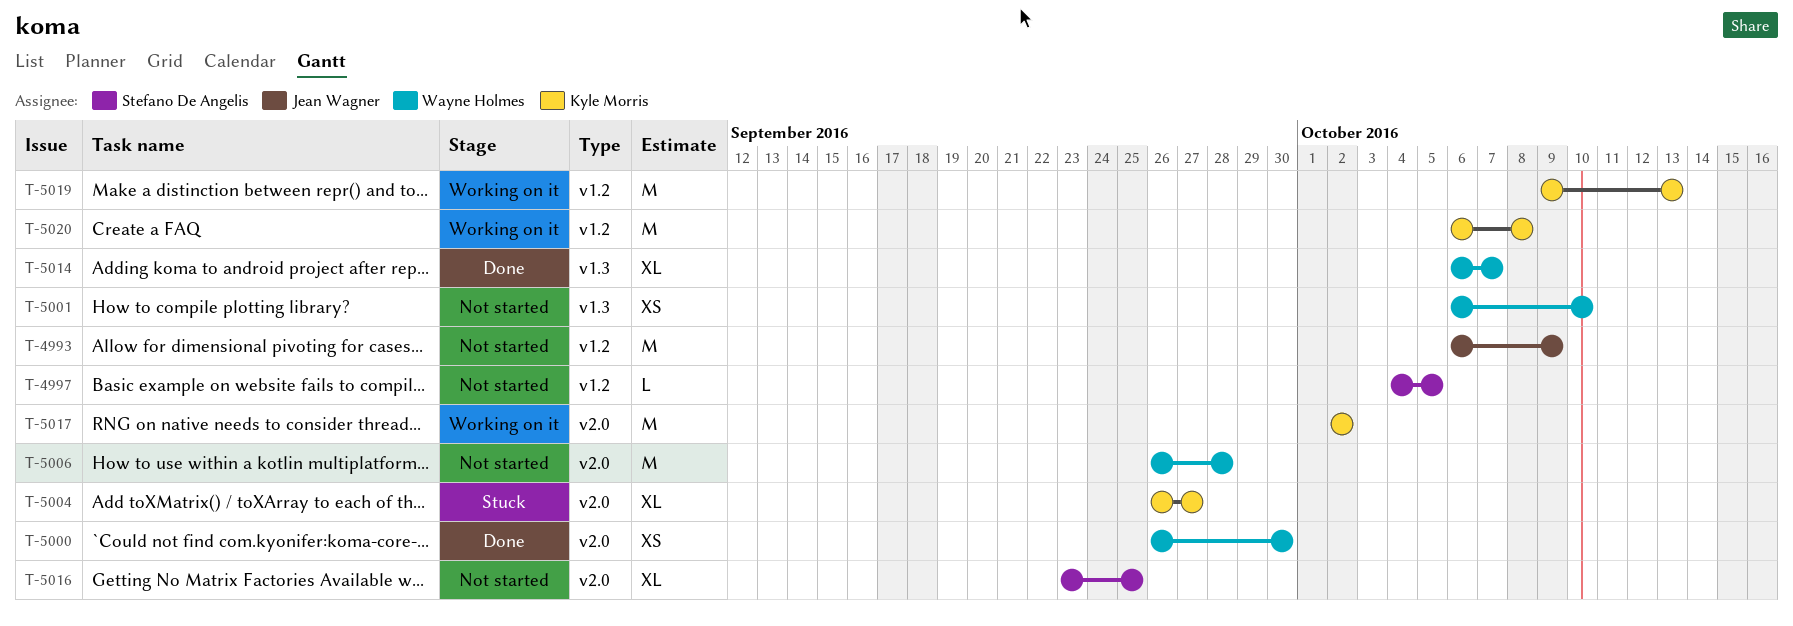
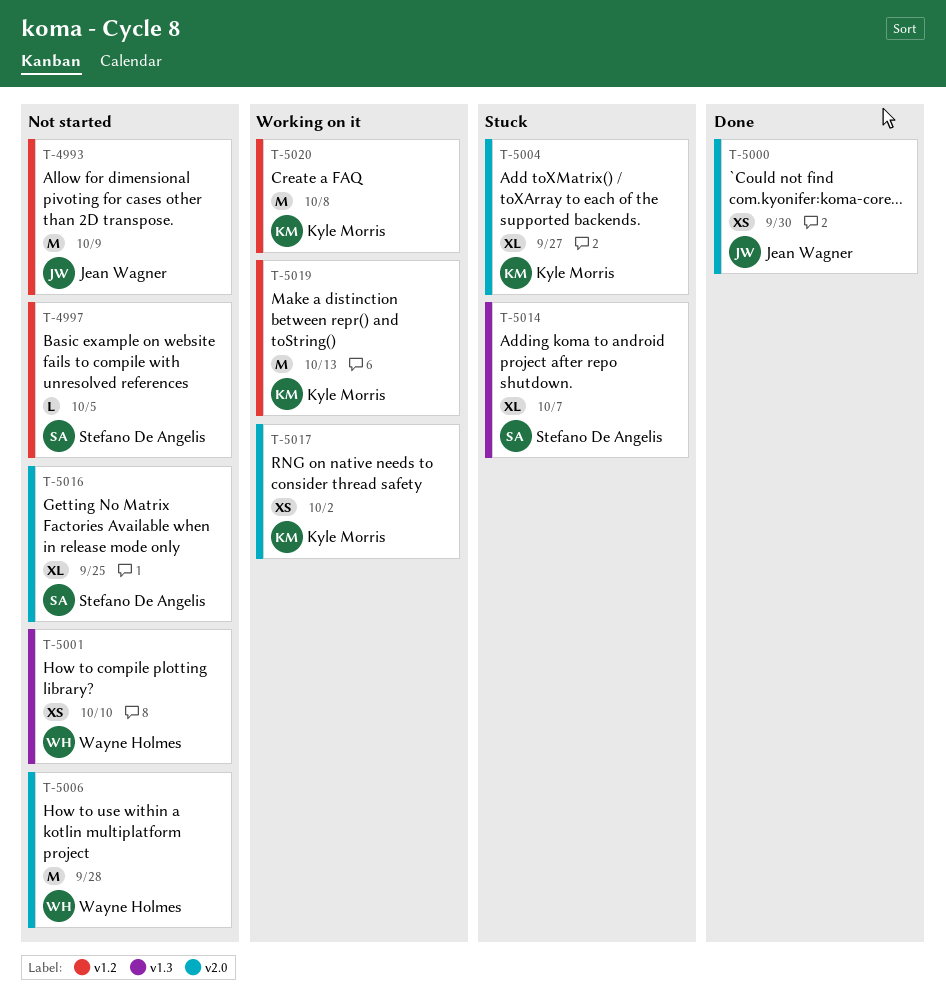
T-5000, owner: Wayne Holmes -> Jean Wagner
T-5014, status: Done -> Stuck
T-5014, owner: Wayne Holmes -> Stefano De Angelis
T-5017, estimate: M -> XS

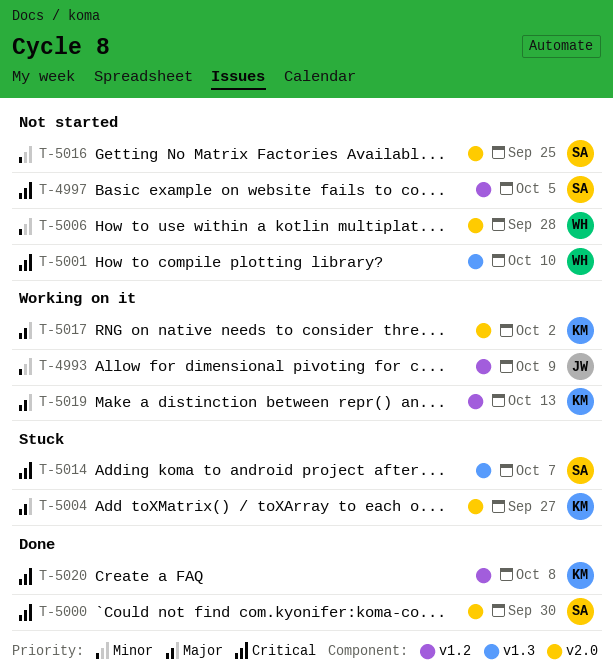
T-4993, status: Not started -> Working on it
T-5000, owner: Jean Wagner -> Stefano De Angelis
T-5020, status: Working on it -> Done

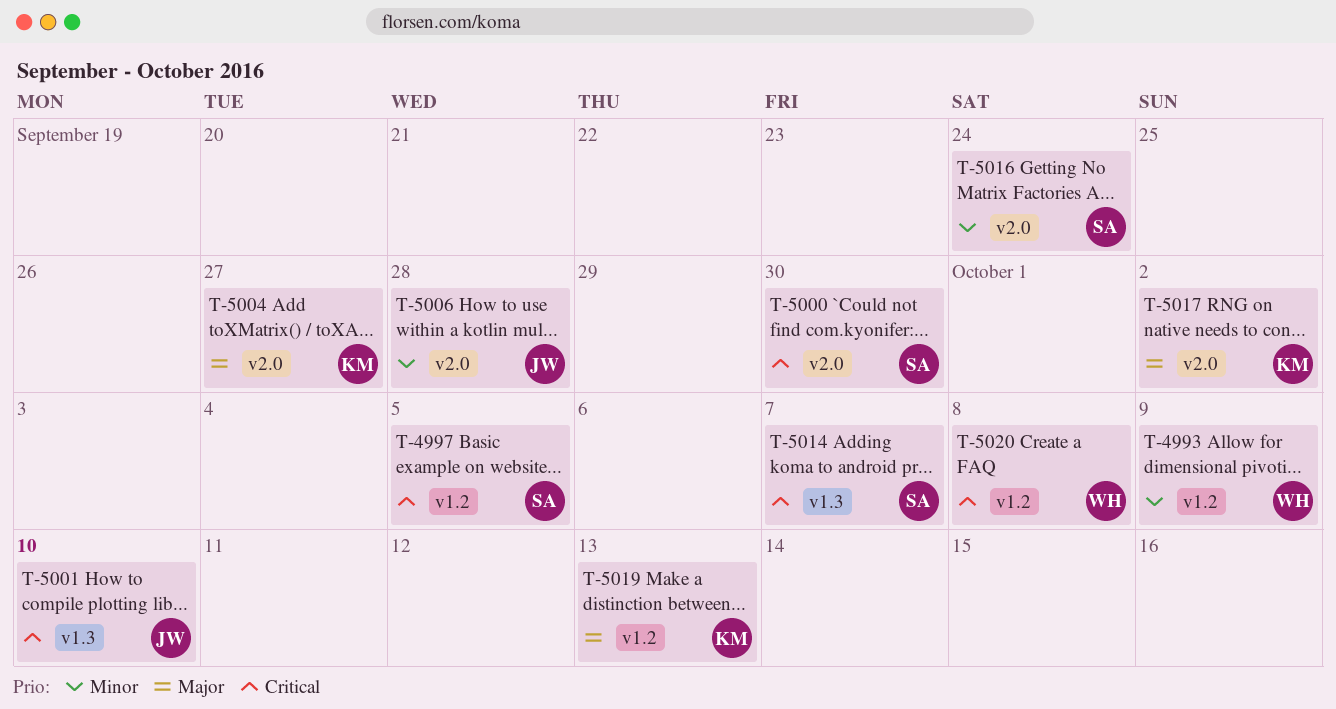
T-4993, owner: JW -> WH
T-5001, owner: WH -> JW
T-5006, owner: WH -> JW
T-5016, due: Sep 25 -> Sep 24
T-5020, owner: KM -> WH

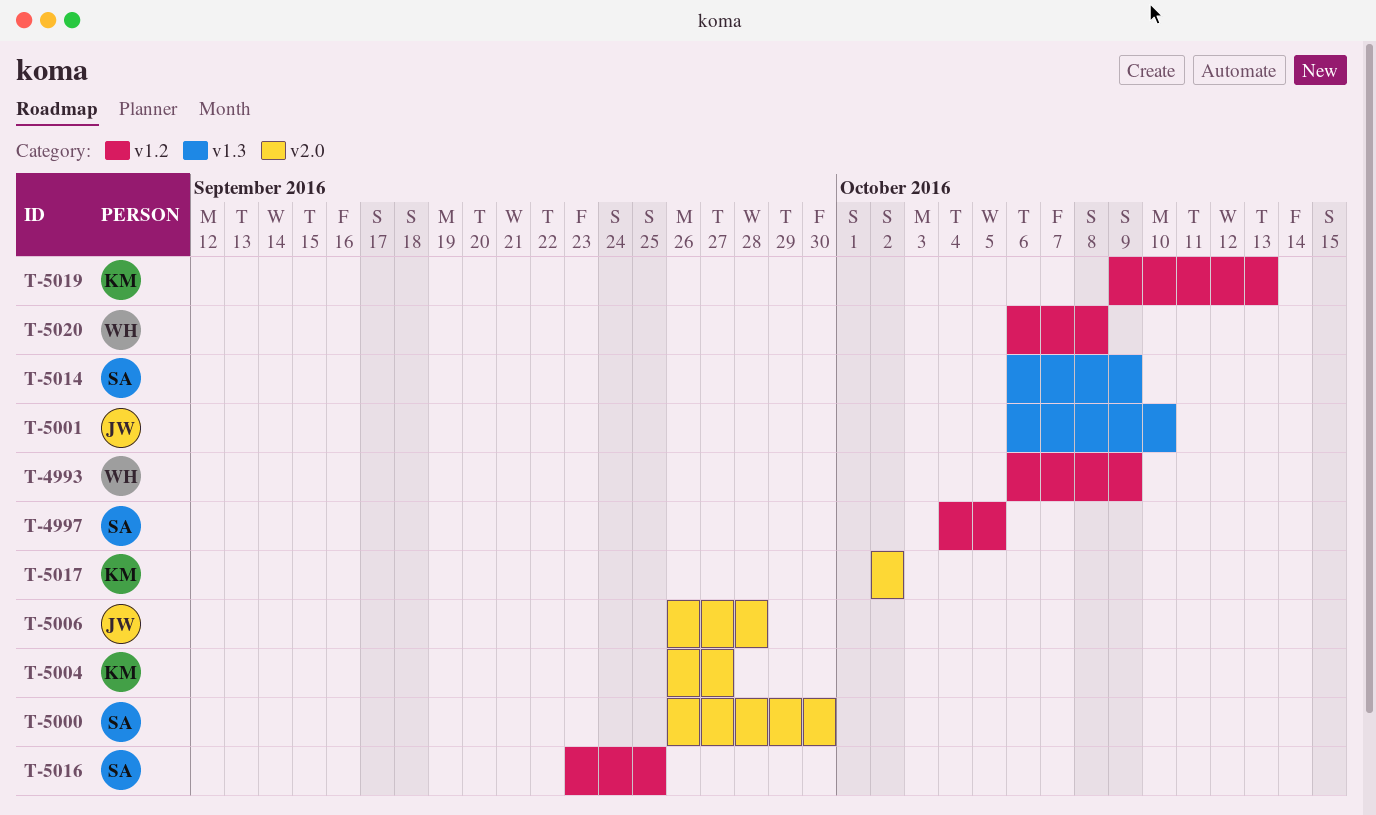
T-5014, due: Oct 7 -> Oct 9
T-5016, label: v2.0 -> v1.2
T-5016, due: Sep 24 -> Sep 25

